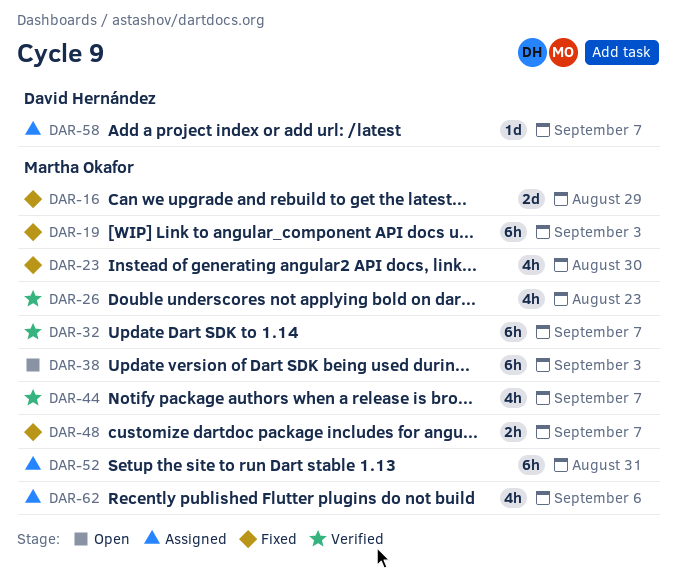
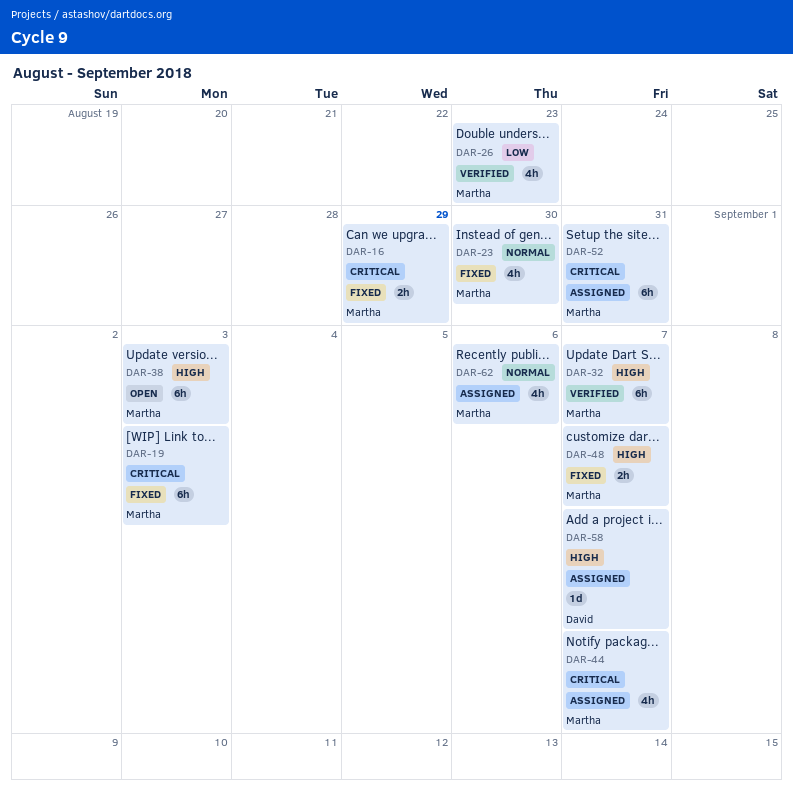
DAR-16, estimate: 2d -> 2h
DAR-44, status: Verified -> Assigned

